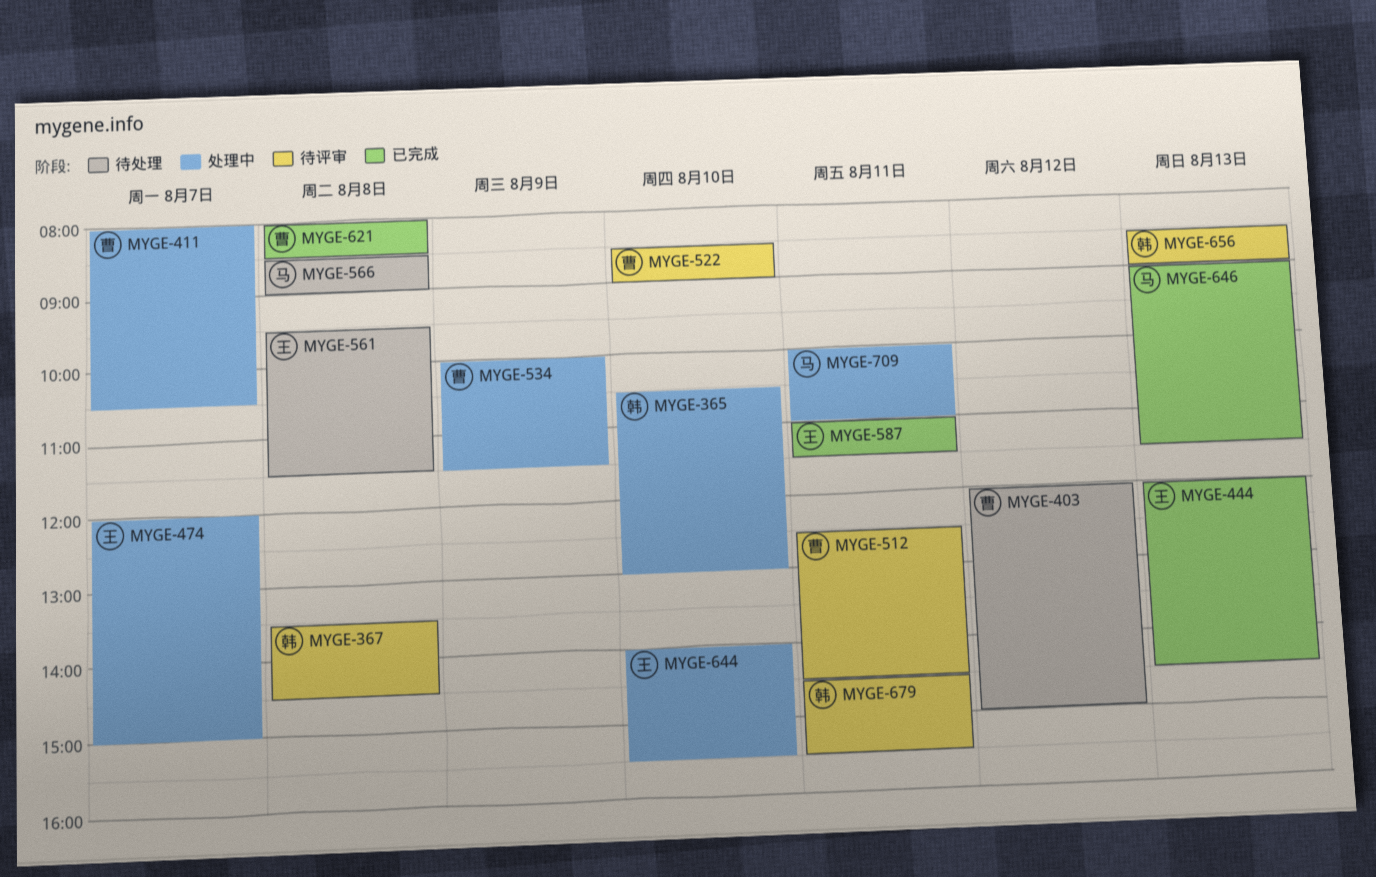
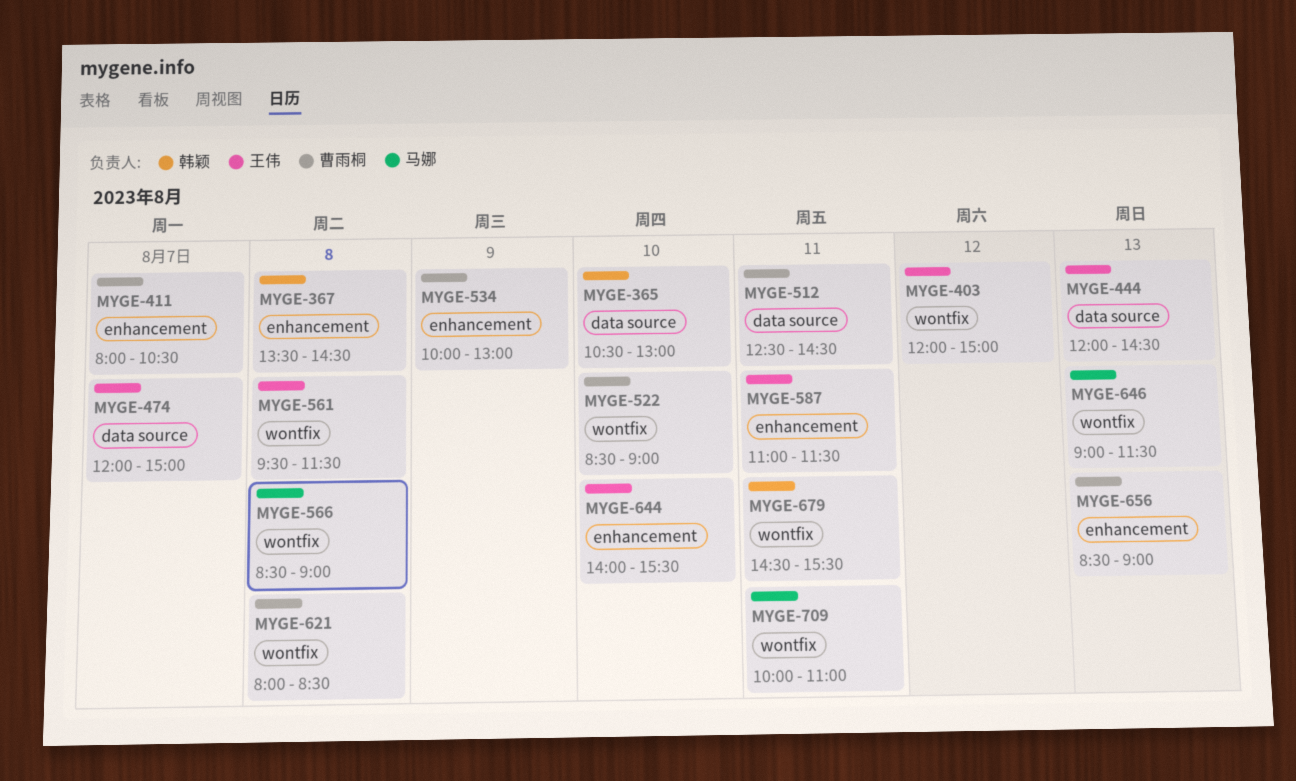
MYGE-403, owner: 曹雨桐 -> 王伟
MYGE-534, ends: 11:30 -> 13:00
MYGE-656, owner: 韩颖 -> 曹雨桐

